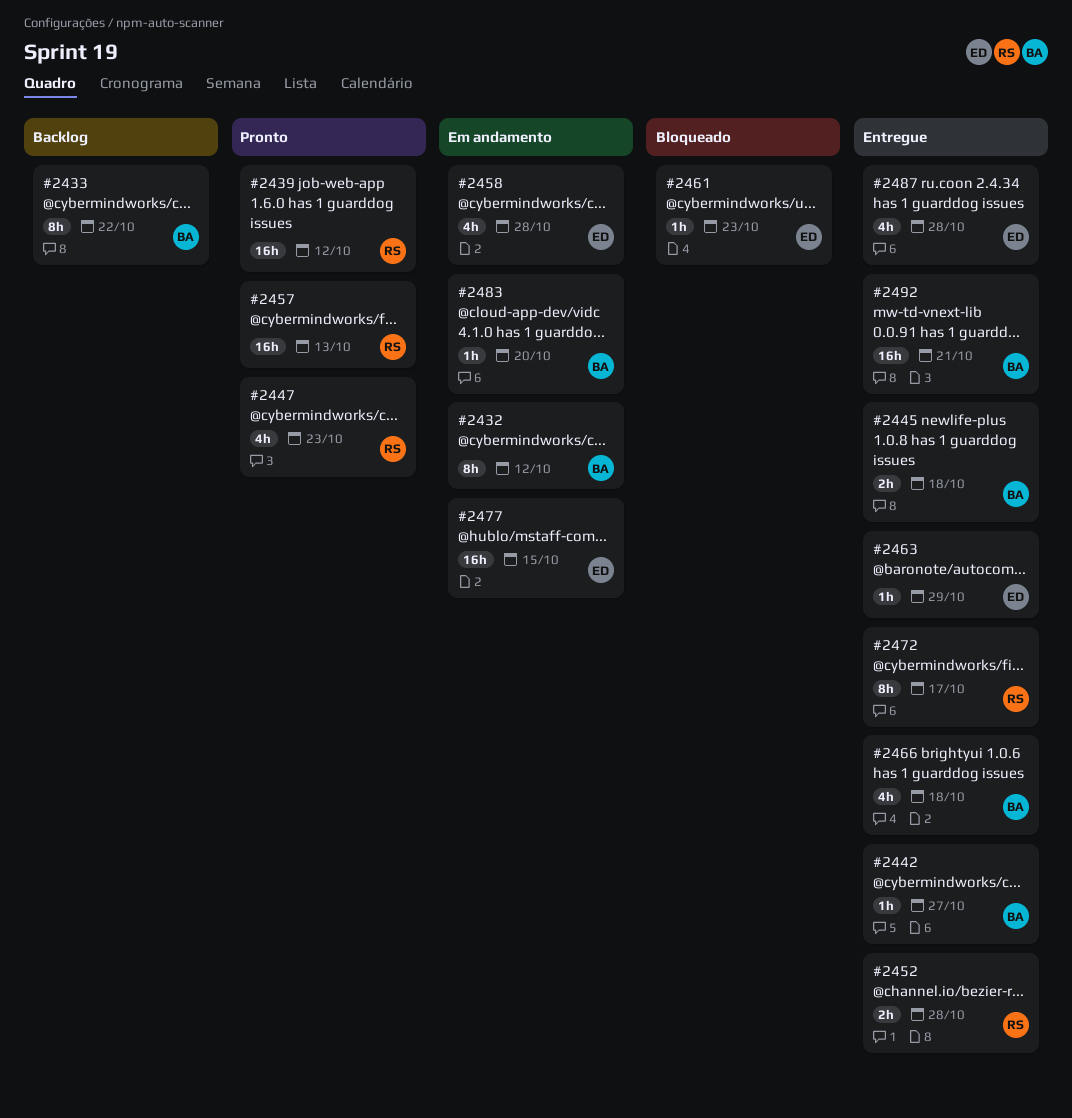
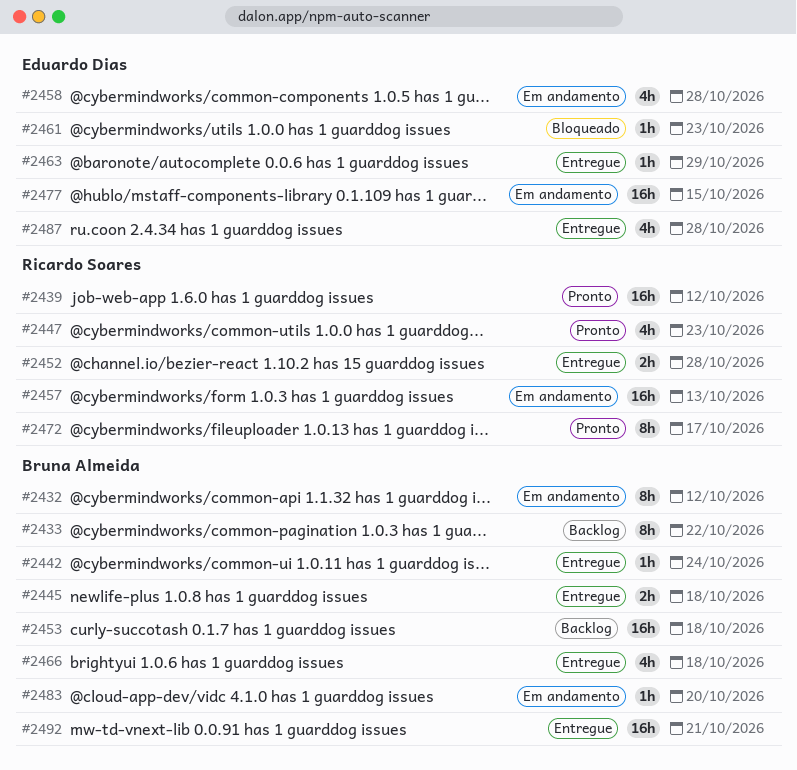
#2442, due: Oct 27 -> Oct 24
#2453: none -> present
#2457, status: Pronto -> Em andamento
#2472, status: Entregue -> Pronto

